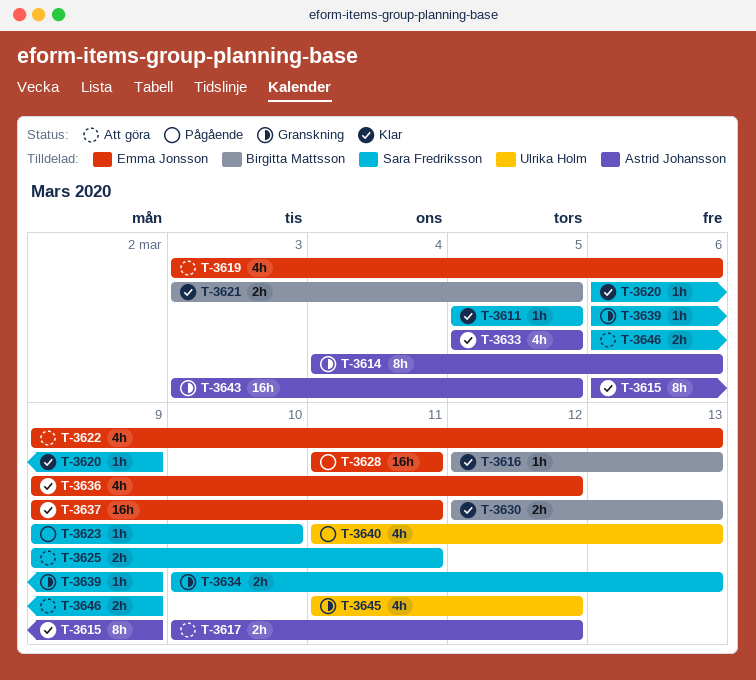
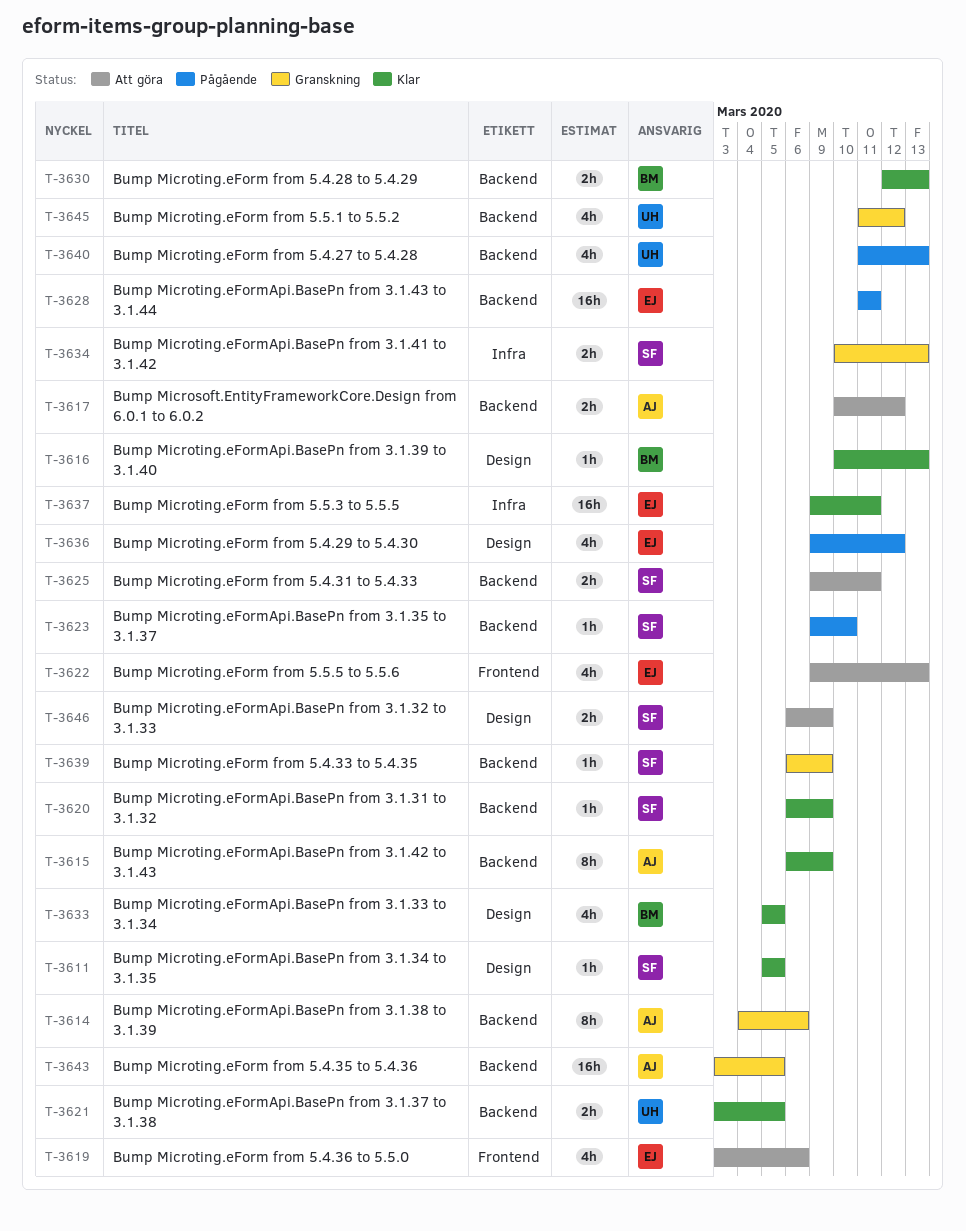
T-3616, start: Mar 12 -> Mar 10
T-3621, owner: Birgitta Mattsson -> Ulrika Holm
T-3633, owner: Astrid Johansson -> Birgitta Mattsson
T-3636, status: Klar -> Pågående

